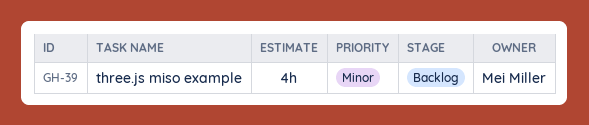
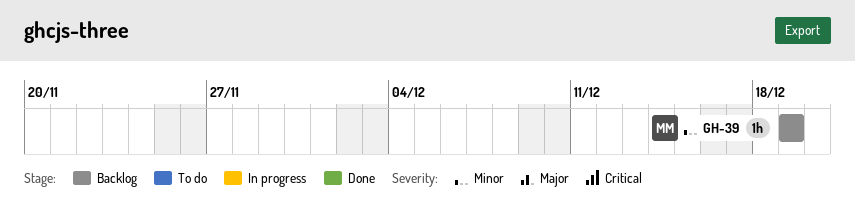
GH-39, estimate: 4h -> 1h

